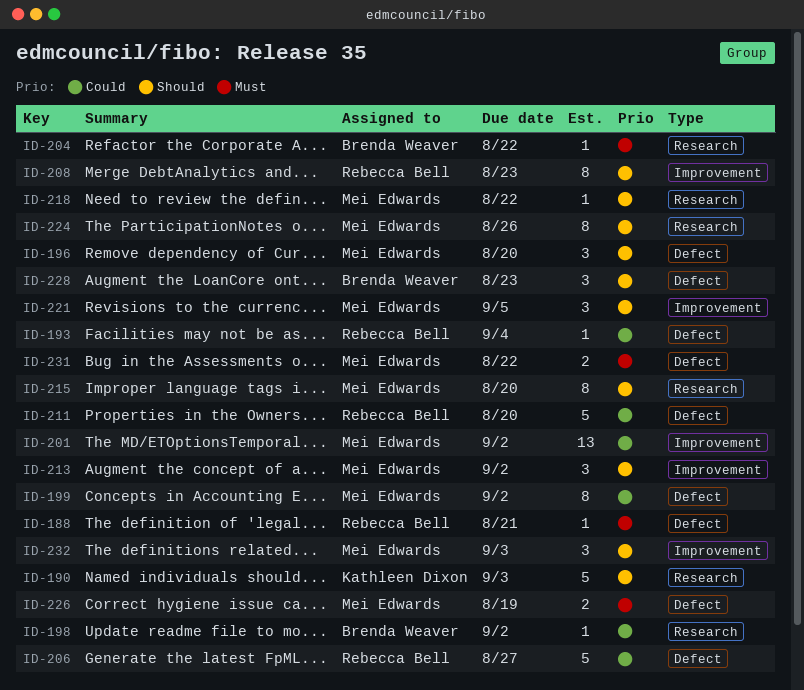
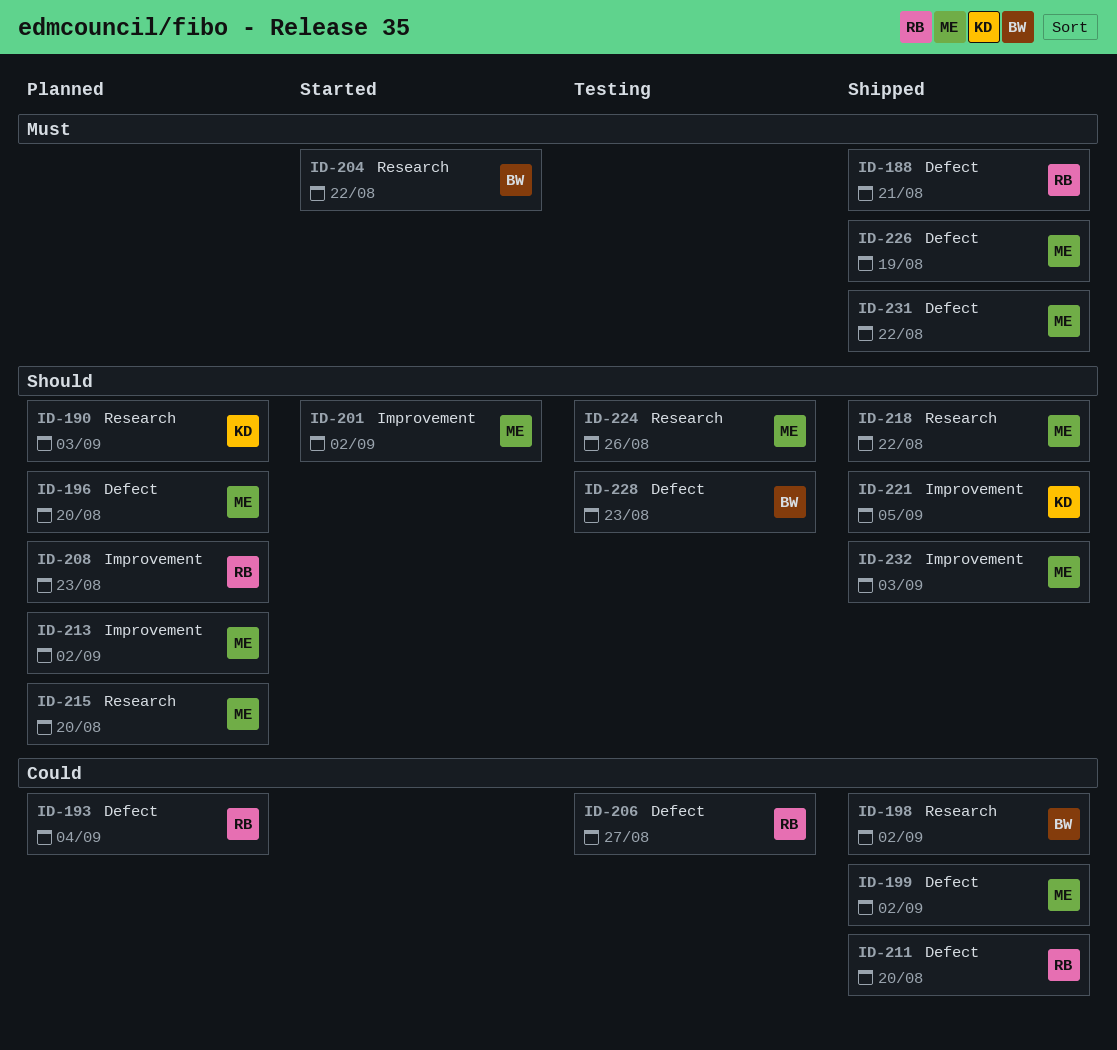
ID-201, priority: Could -> Should
ID-221, owner: Mei Edwards -> Kathleen Dixon

